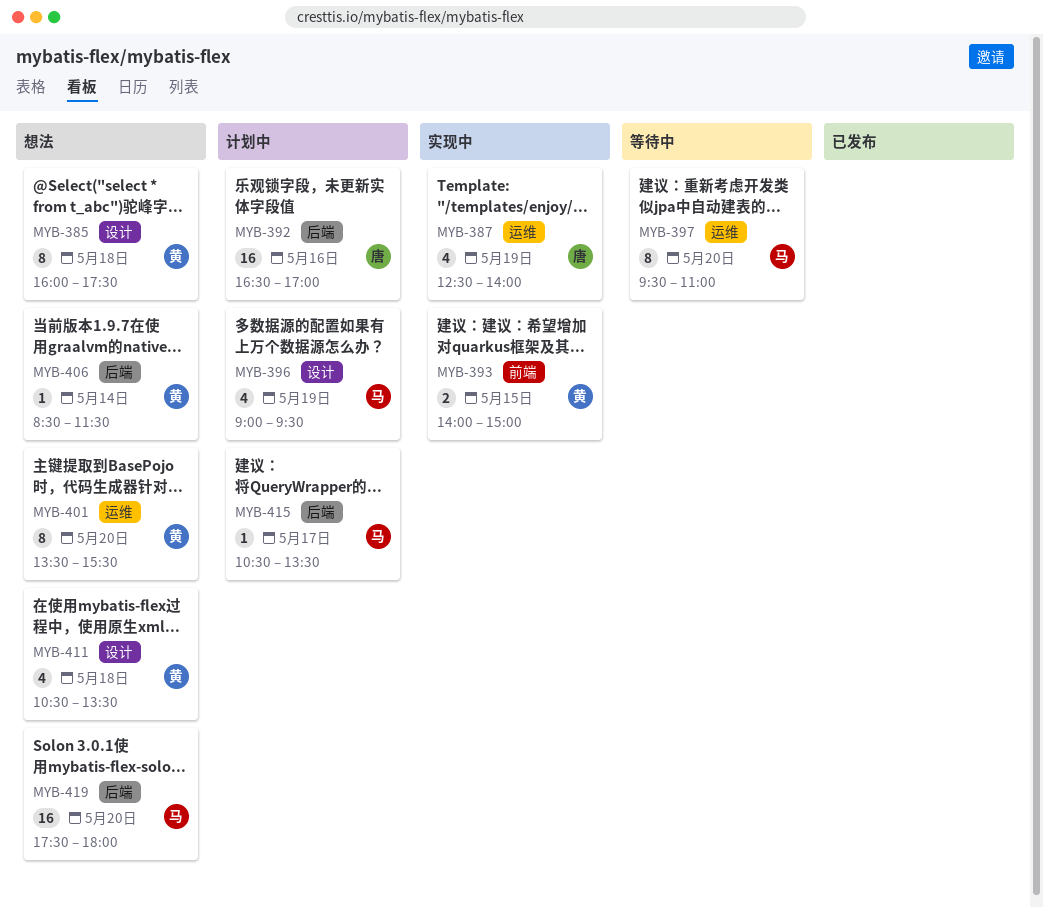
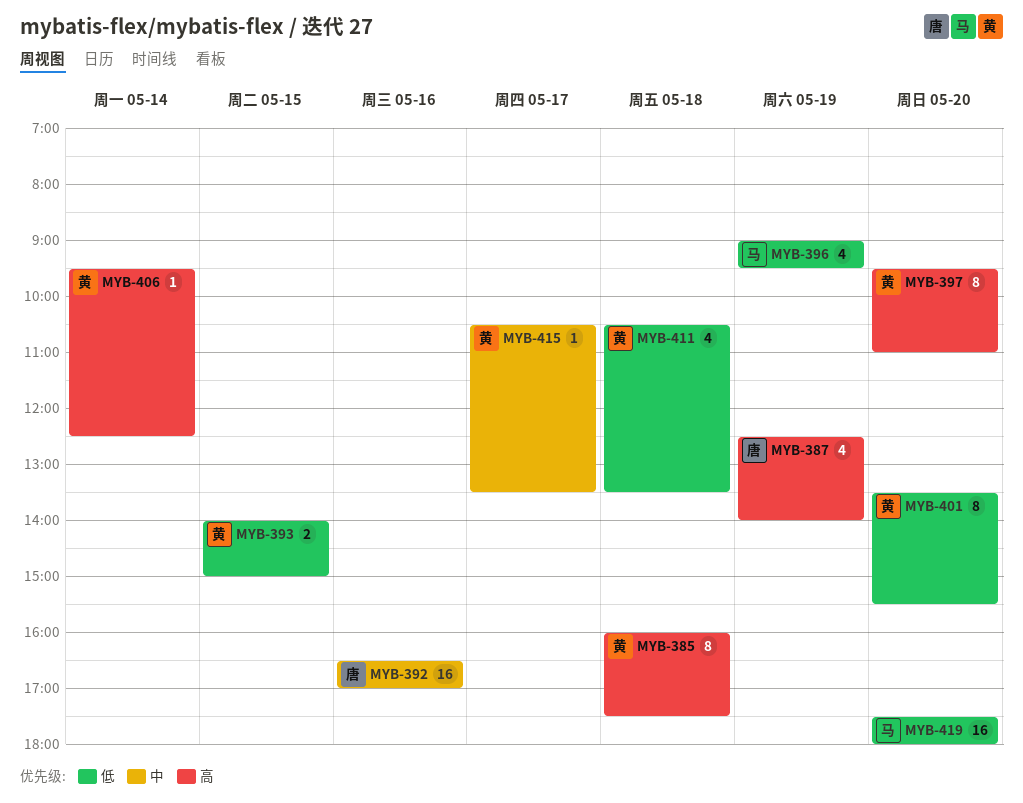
MYB-397, owner: 马 -> 黄
MYB-406, begins: 08:30 -> 09:30
MYB-406, ends: 11:30 -> 12:30
MYB-415, owner: 马 -> 黄

